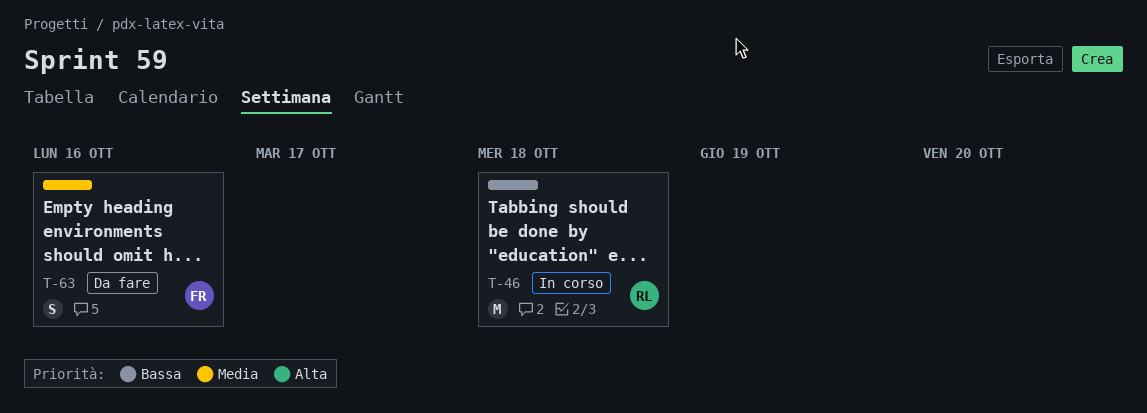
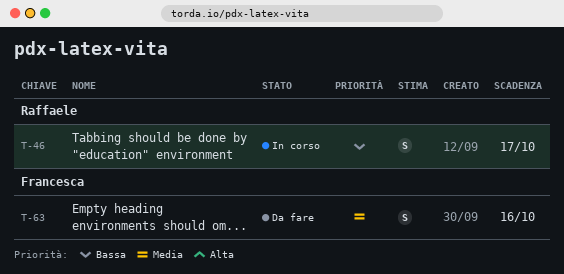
T-46, estimate: M -> S
T-46, due: Oct 18 -> Oct 17

